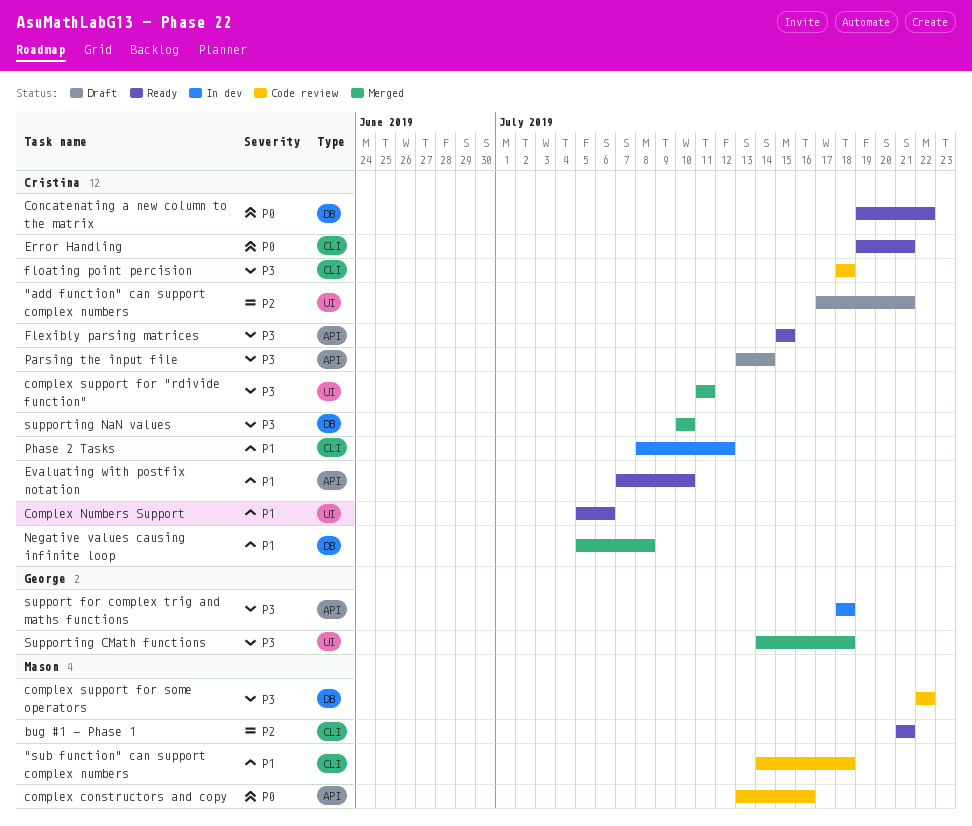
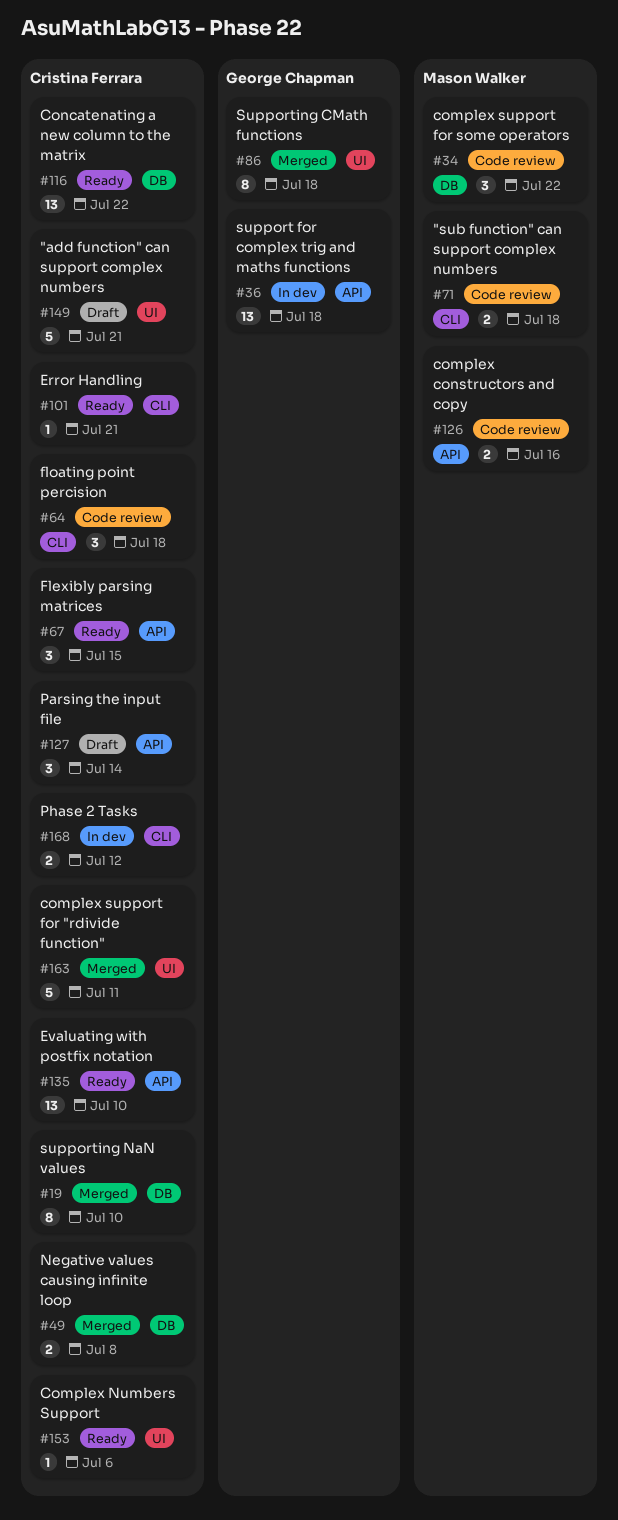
bug #1 - Phase 1: present -> none

